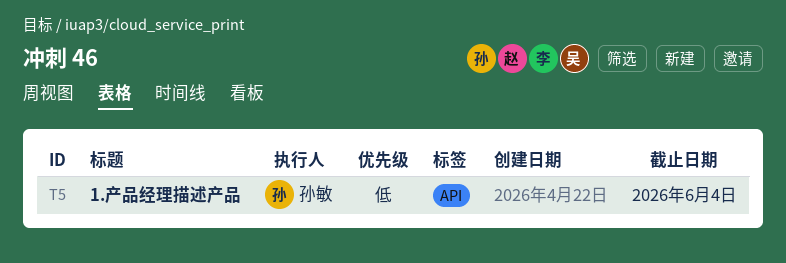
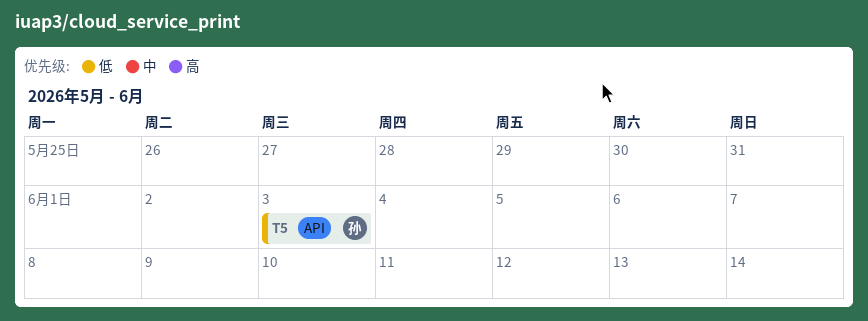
T5, due: Jun 4 -> Jun 3

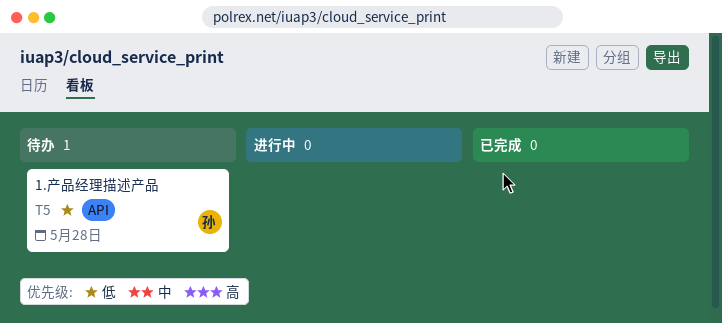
T5, due: Jun 3 -> May 28

